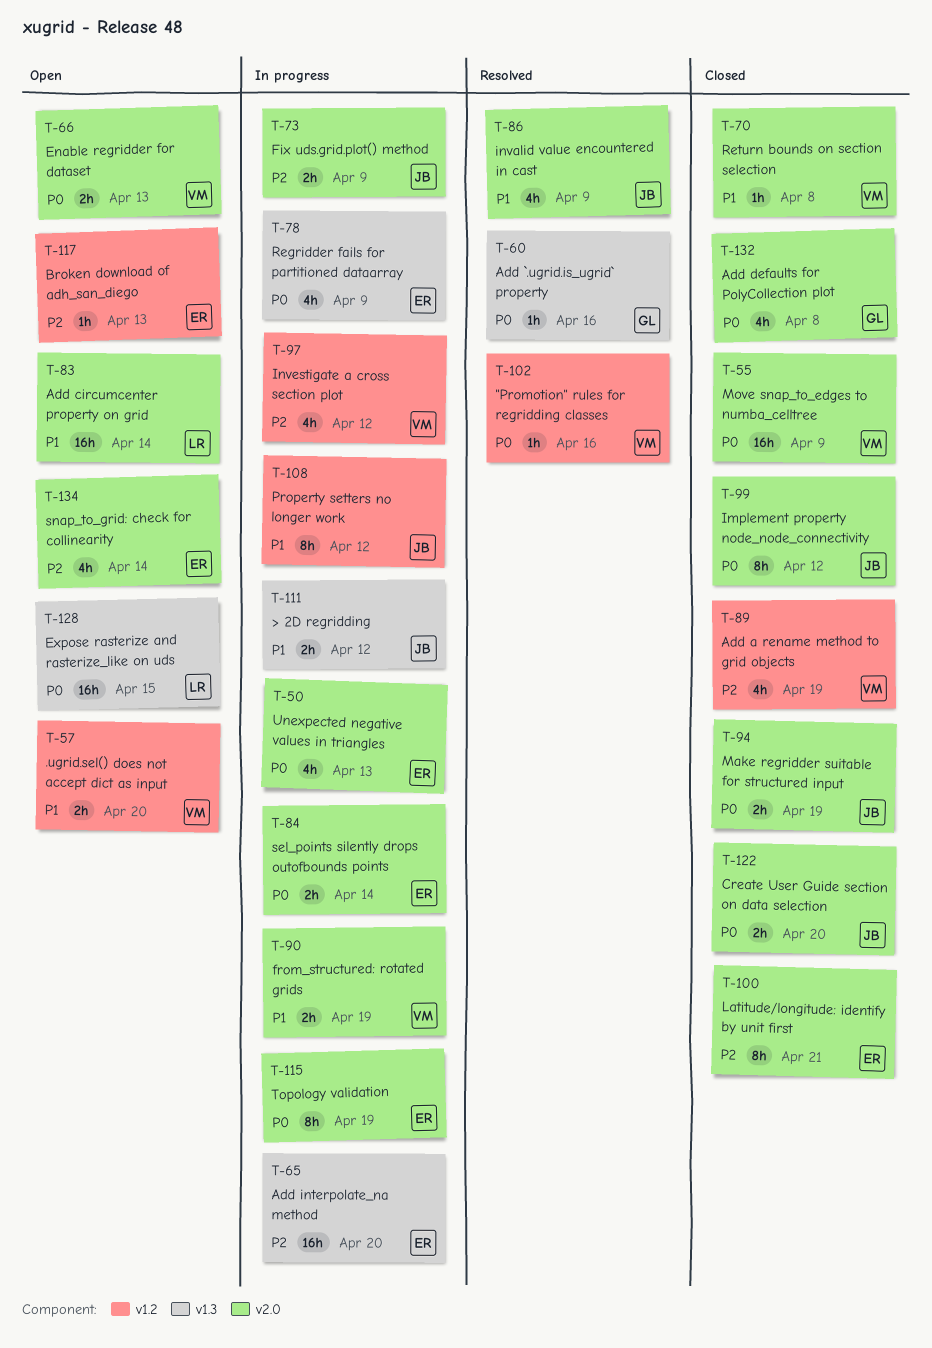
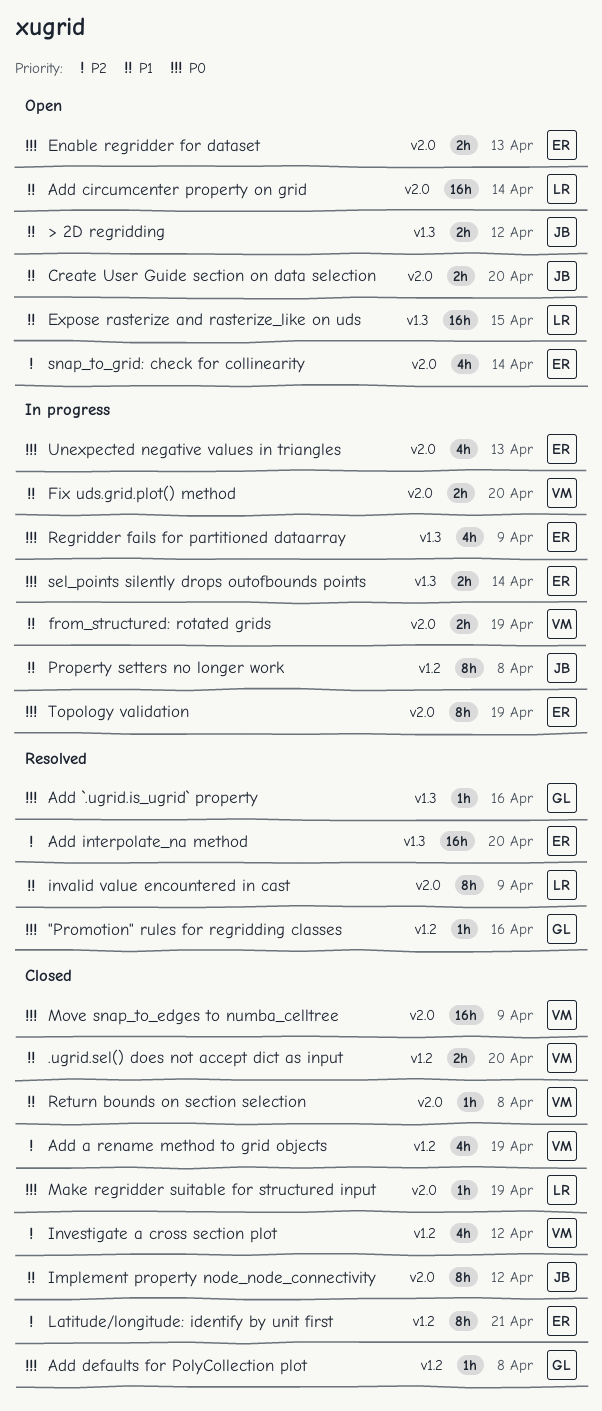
"Promotion" rules for regridding classes, owner: VM -> GL
.ugrid.sel() does not accept dict as input, status: Open -> Closed
> 2D regridding, status: In progress -> Open
Add defaults for PolyCollection plot, label: v2.0 -> v1.2
Add defaults for PolyCollection plot, estimate: 4h -> 1h
Add interpolate_na method, status: In progress -> Resolved
Broken download of adh_san_diego: present -> none
Create User Guide section on data selection, status: Closed -> Open
Create User Guide section on data selection, priority: P0 -> P1
Enable regridder for dataset, owner: VM -> ER
Expose rasterize and rasterize_like on uds, priority: P0 -> P1
Fix uds.grid.plot() method, owner: JB -> VM
Fix uds.grid.plot() method, priority: P2 -> P1
Fix uds.grid.plot() method, due: Apr 9 -> Apr 20
Implement property node_node_connectivity, priority: P0 -> P1
invalid value encountered in cast, owner: JB -> LR
invalid value encountered in cast, estimate: 4h -> 8h
Investigate a cross section plot, status: In progress -> Closed
Latitude/longitude: identify by unit first, label: v2.0 -> v1.2
Make regridder suitable for structured input, owner: JB -> LR
Make regridder suitable for structured input, estimate: 2h -> 1h
Property setters no longer work, due: Apr 12 -> Apr 8
sel_points silently drops outofbounds points, label: v2.0 -> v1.3

